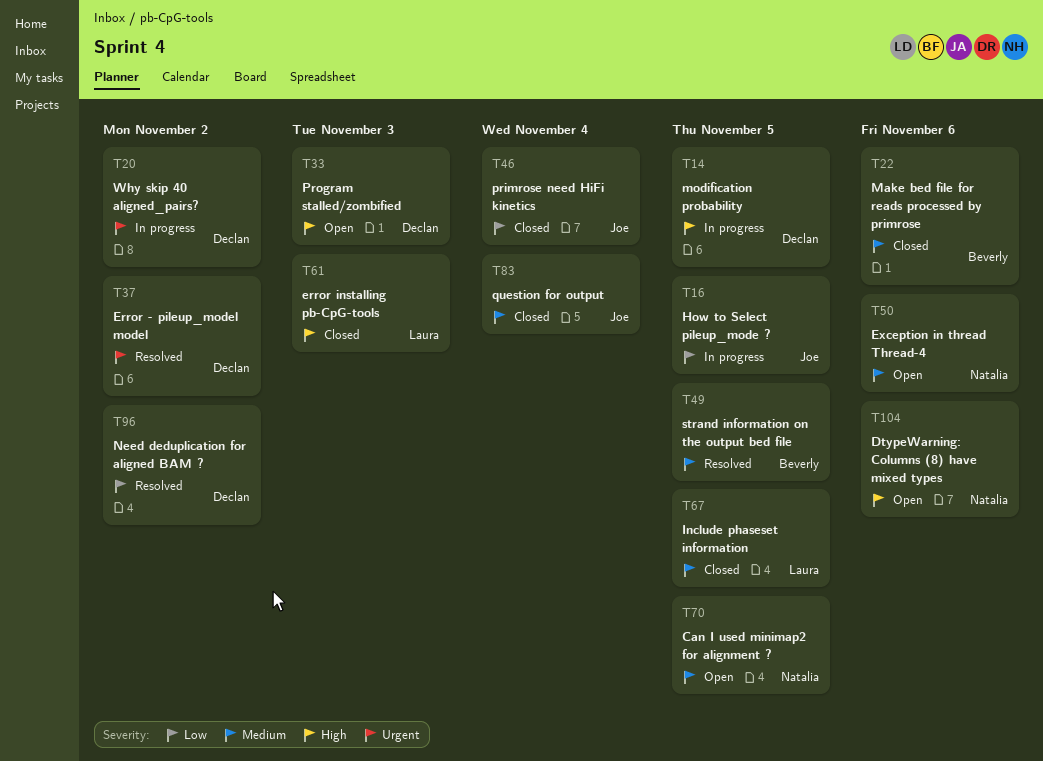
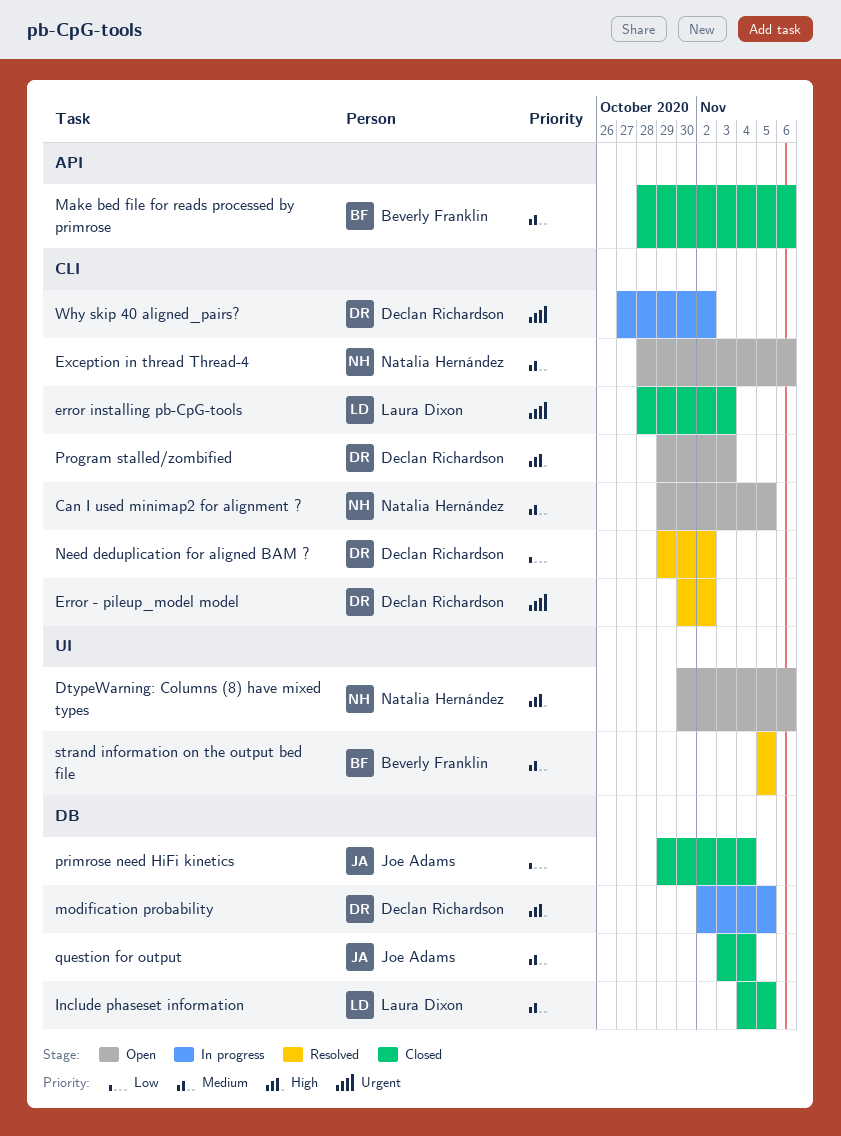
error installing pb-CpG-tools, priority: High -> Urgent
How to Select pileup_mode ?: present -> none

